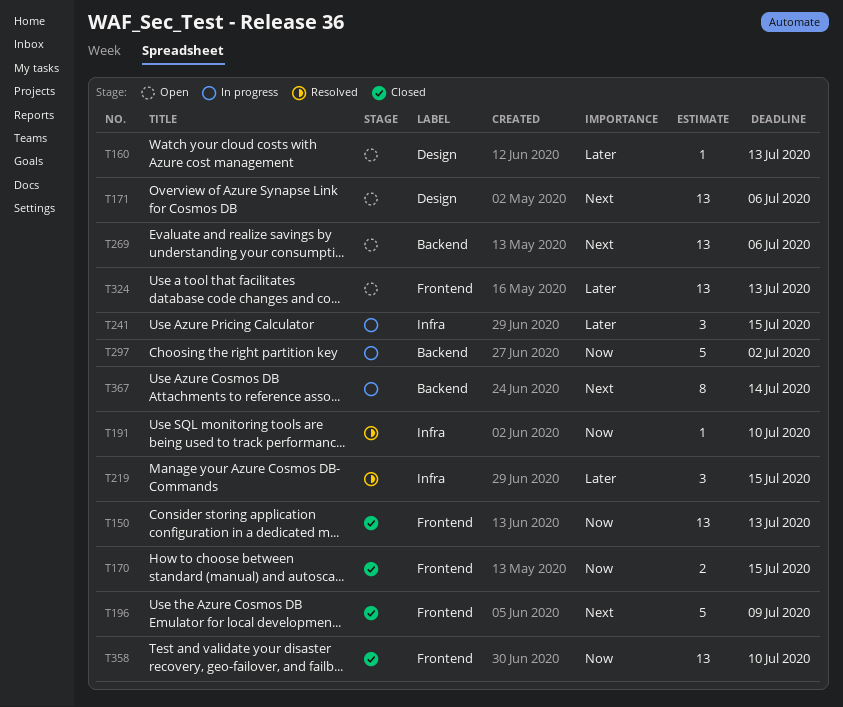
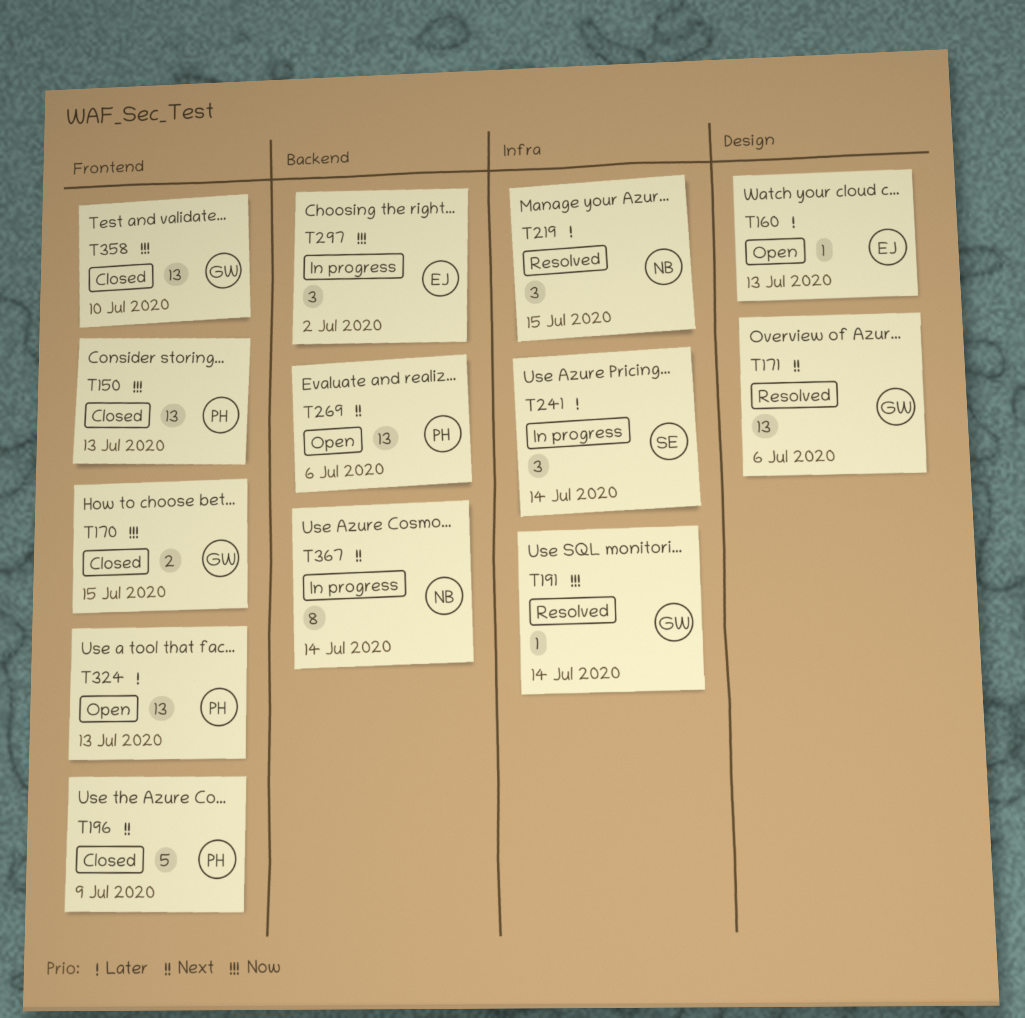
T171, status: Open -> Resolved
T191, due: Jul 10 -> Jul 14
T241, due: Jul 15 -> Jul 14
T297, estimate: 5 -> 3

